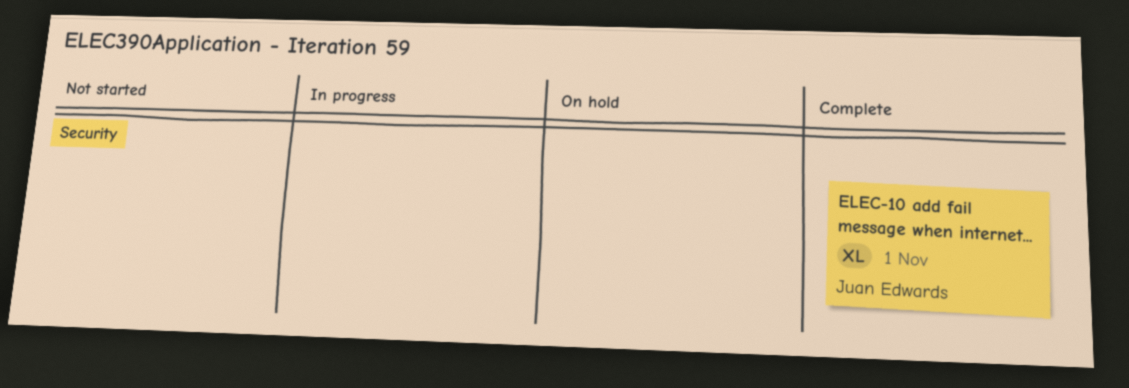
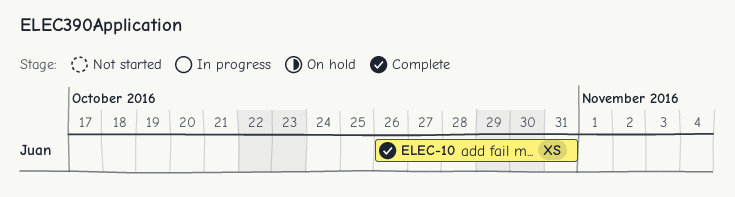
ELEC-10, estimate: XL -> XS
ELEC-10, due: Nov 1 -> Oct 31

